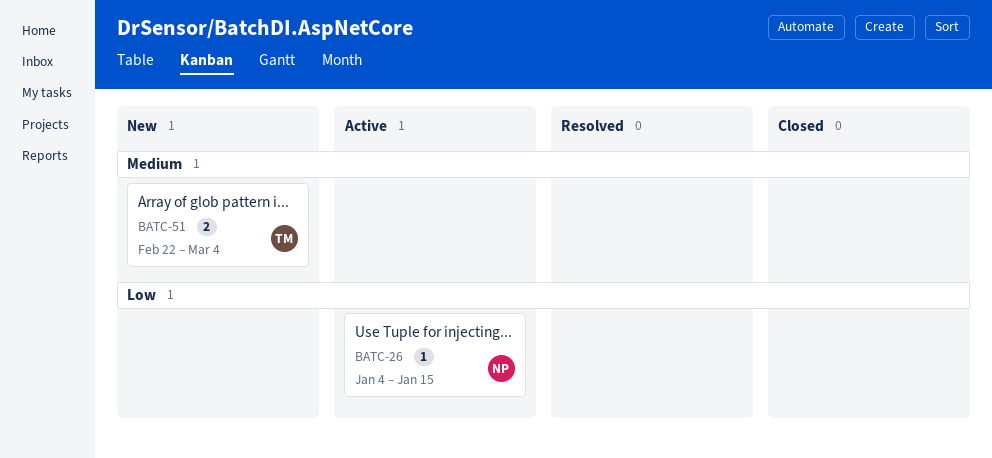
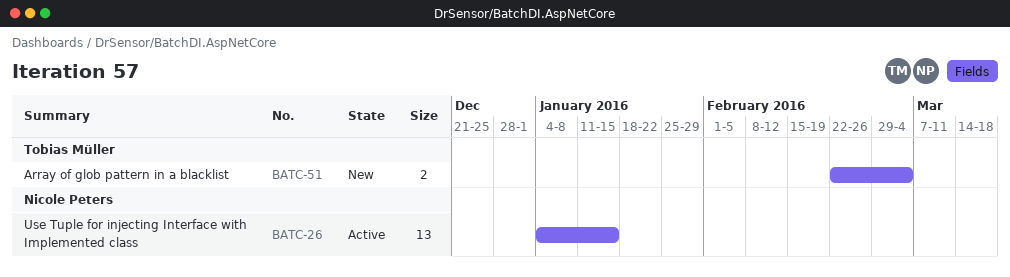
BATC-26, estimate: 1 -> 13

